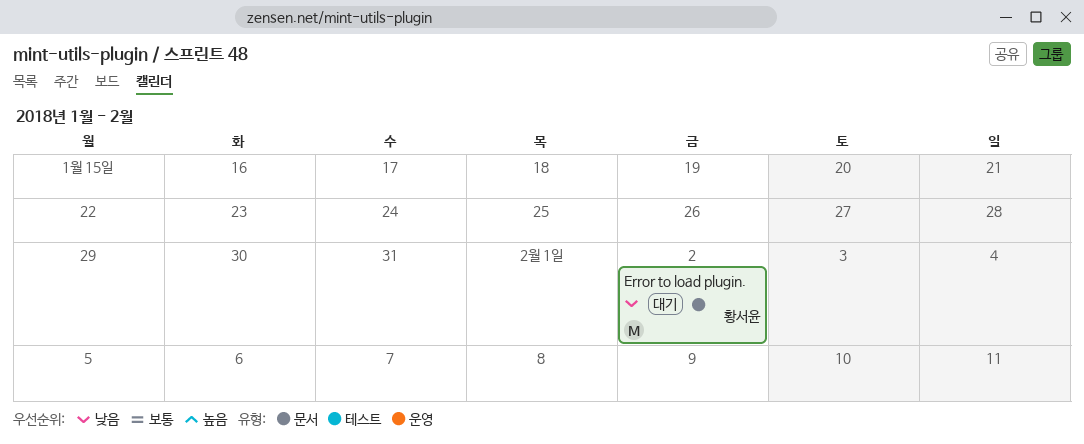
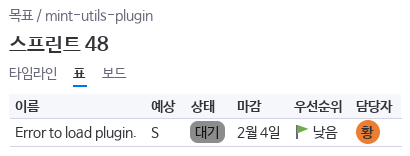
Error to load plugin., estimate: M -> S
Error to load plugin., due: Feb 2 -> Feb 4

